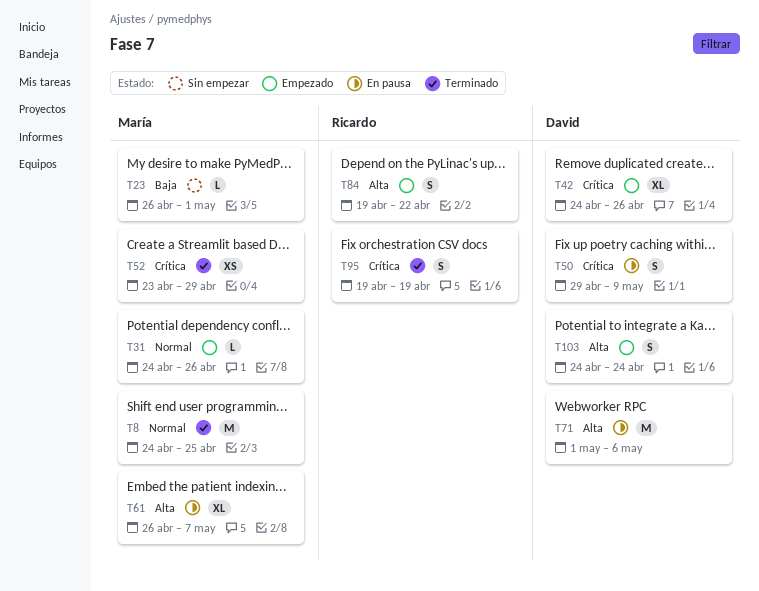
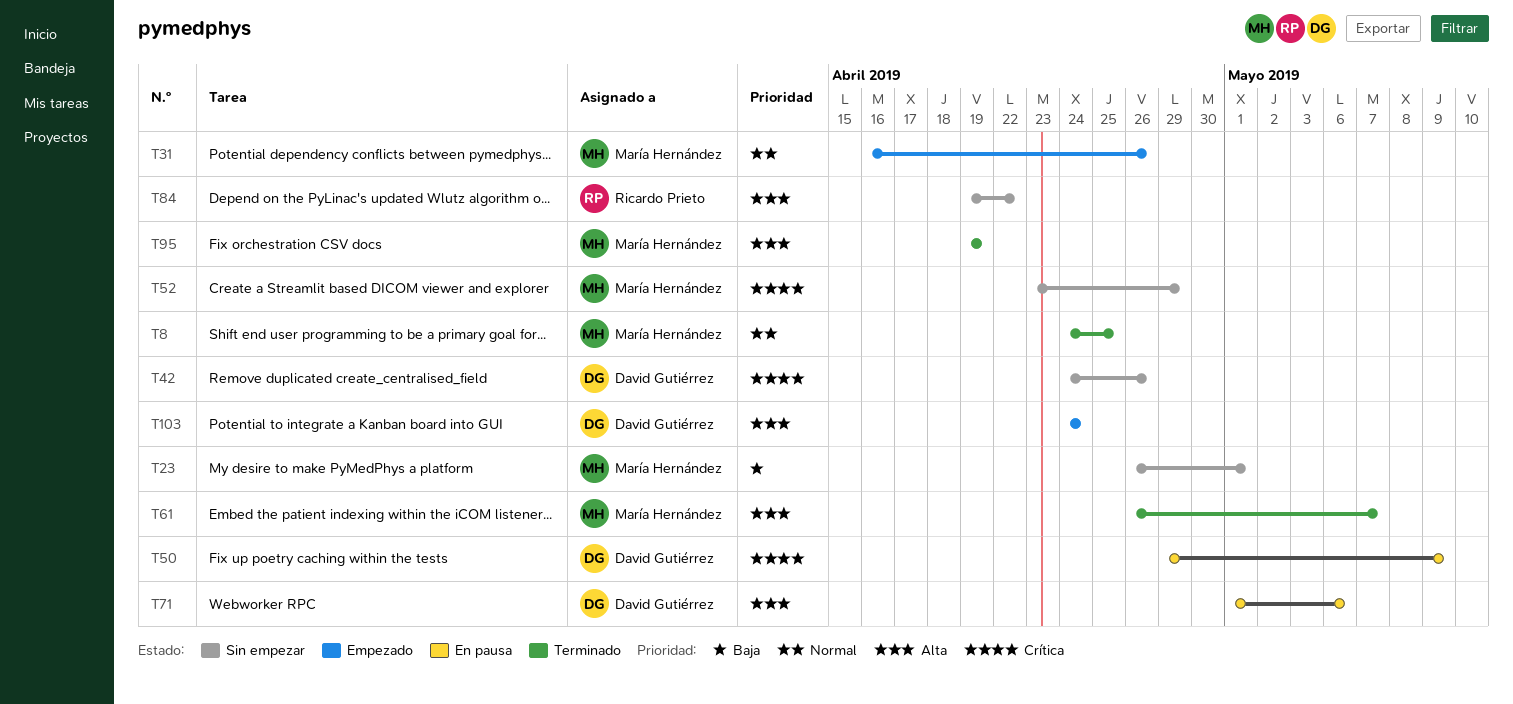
T31, start: Apr 24 -> Apr 16
T42, status: Empezado -> Sin empezar
T52, status: Terminado -> Sin empezar
T61, status: En pausa -> Terminado
T84, status: Empezado -> Sin empezar
T95, owner: Ricardo Prieto -> María Hernández
T95, priority: Crítica -> Alta

